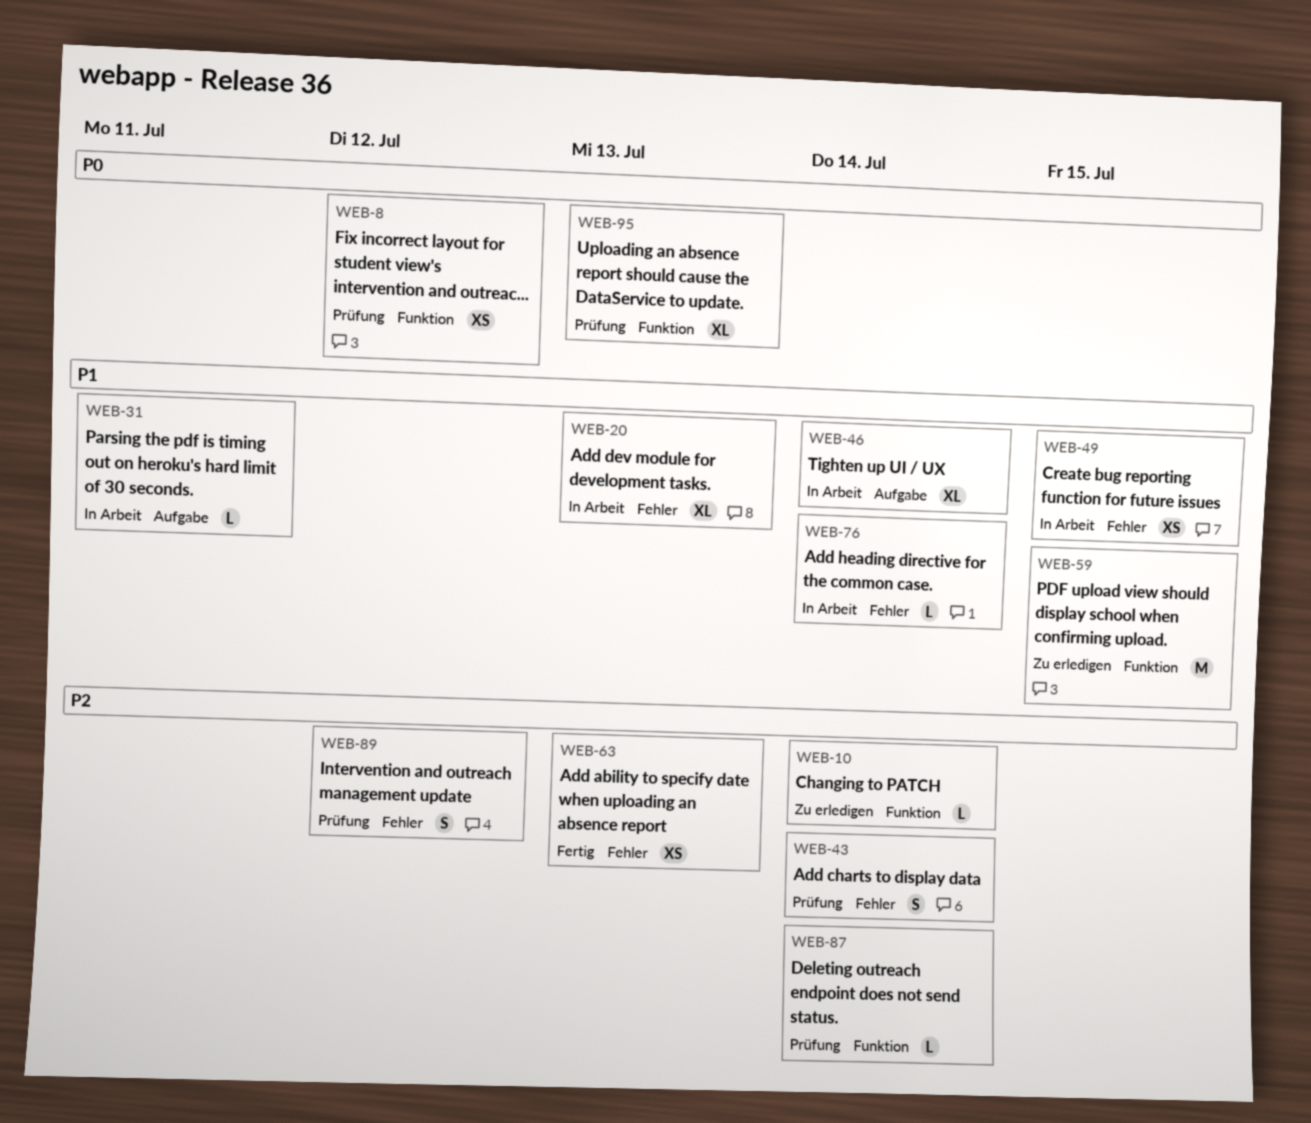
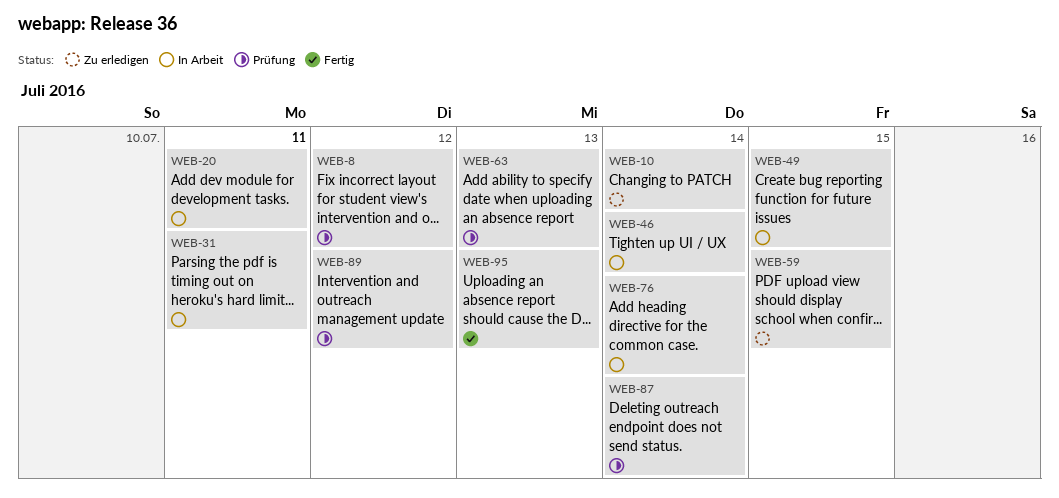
WEB-20, due: Jul 13 -> Jul 11
WEB-43: present -> none
WEB-63, status: Fertig -> Prüfung
WEB-95, status: Prüfung -> Fertig

